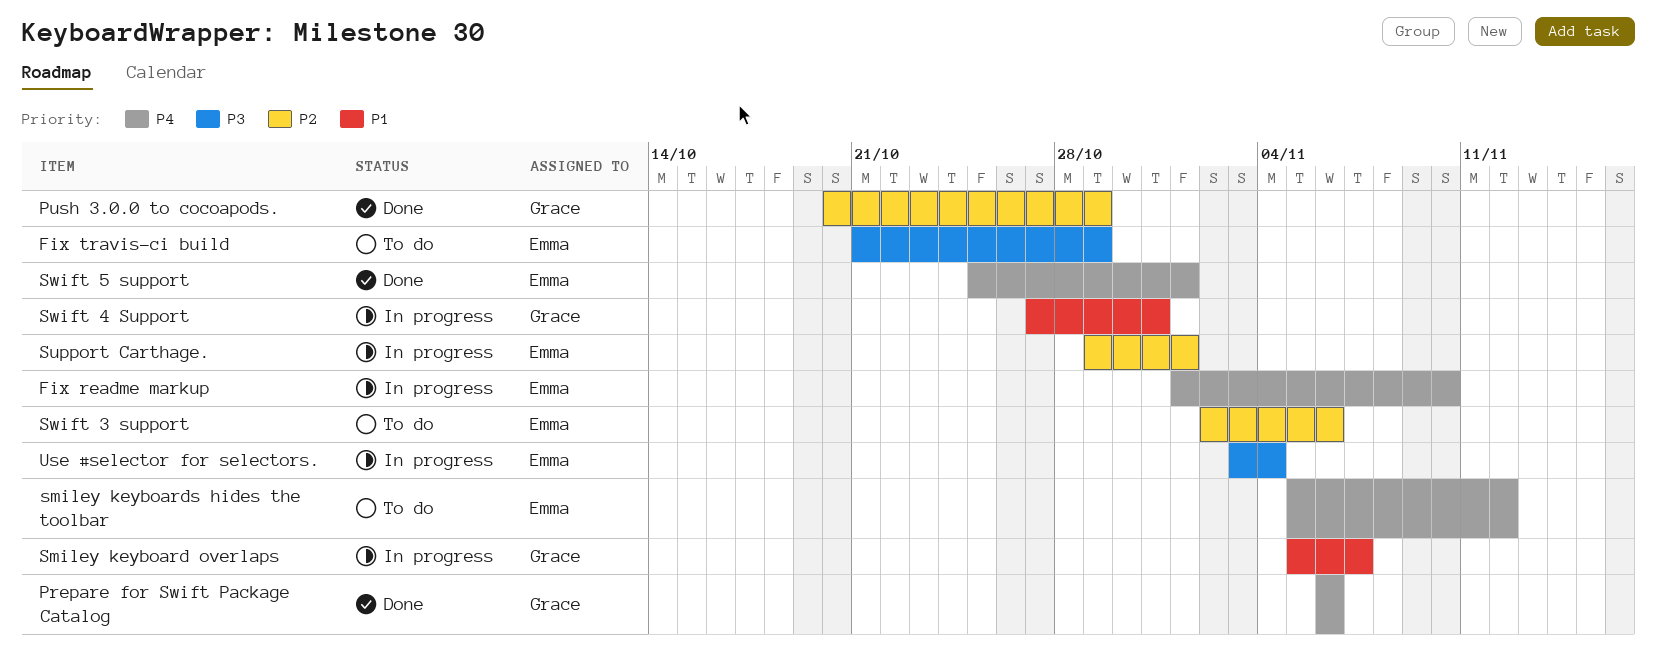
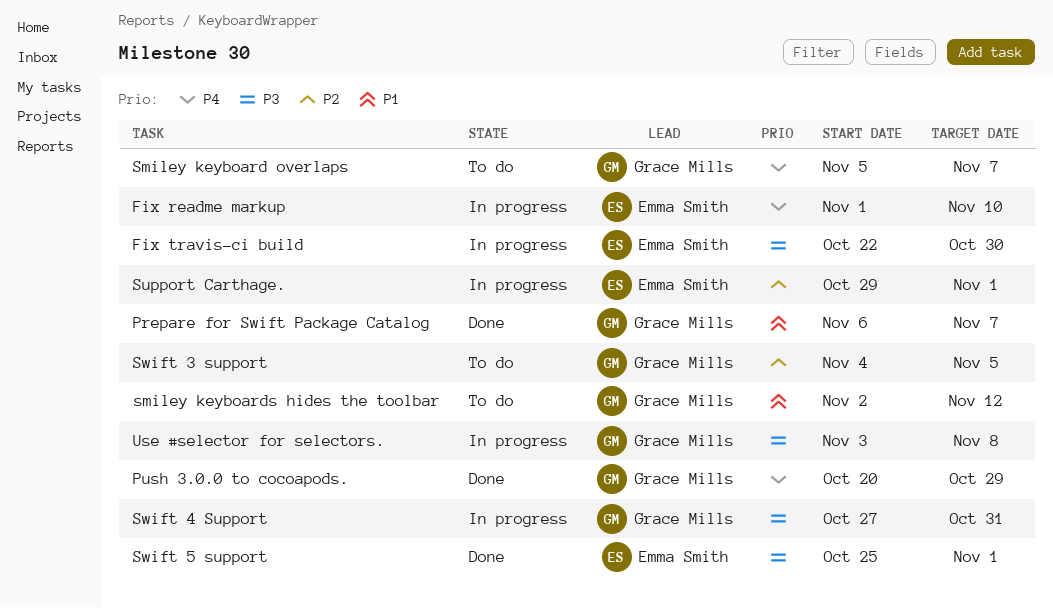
Fix travis-ci build, status: To do -> In progress
Fix travis-ci build, start: Oct 21 -> Oct 22
Fix travis-ci build, due: Oct 29 -> Oct 30
Prepare for Swift Package Catalog, priority: P4 -> P1
Prepare for Swift Package Catalog, due: Nov 6 -> Nov 7
Push 3.0.0 to cocoapods., priority: P2 -> P4
Smiley keyboard overlaps, status: In progress -> To do
Smiley keyboard overlaps, priority: P1 -> P4
smiley keyboards hides the toolbar, owner: Emma Smith -> Grace Mills
smiley keyboards hides the toolbar, priority: P4 -> P1
smiley keyboards hides the toolbar, start: Nov 5 -> Nov 2
Swift 3 support, owner: Emma Smith -> Grace Mills
Swift 3 support, start: Nov 2 -> Nov 4
Swift 3 support, due: Nov 6 -> Nov 5
Swift 4 Support, priority: P1 -> P3
Swift 5 support, priority: P4 -> P3
Use #selector for selectors., owner: Emma Smith -> Grace Mills
Use #selector for selectors., due: Nov 4 -> Nov 8

